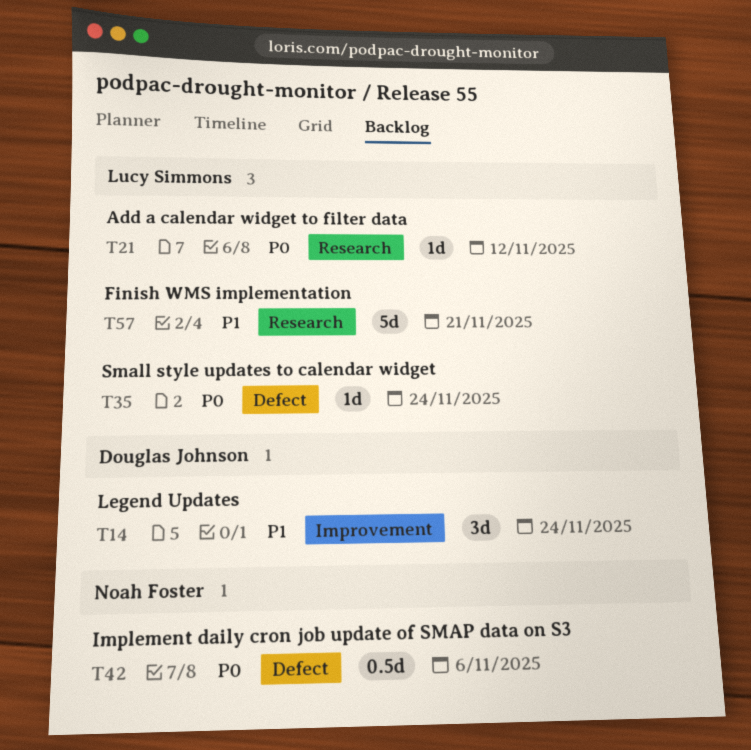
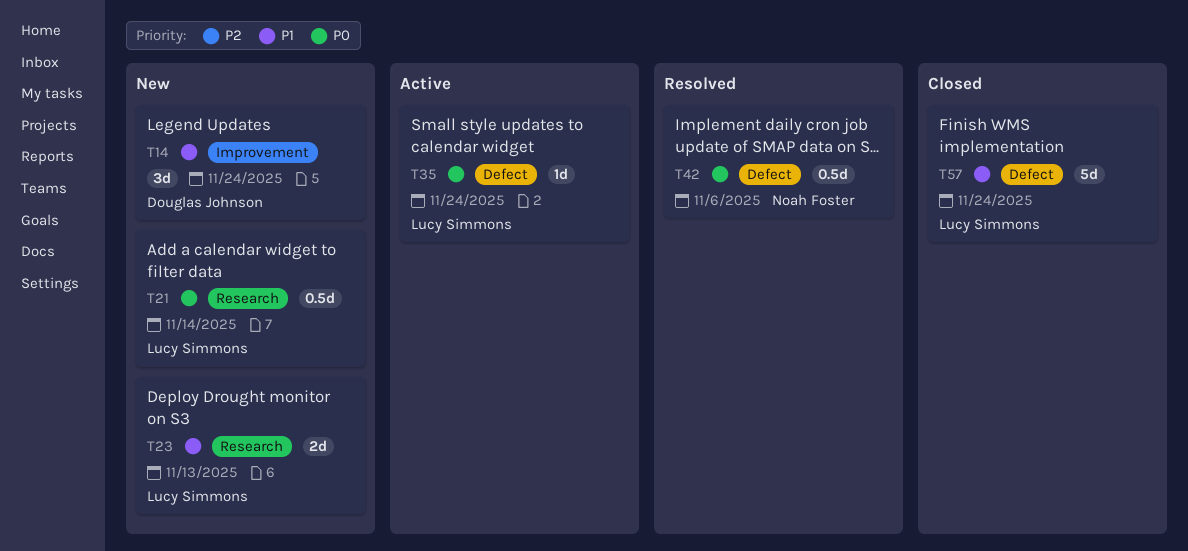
T21, estimate: 1d -> 0.5d
T21, due: Nov 12 -> Nov 14
T23: none -> present
T57, label: Research -> Defect
T57, due: Nov 21 -> Nov 24

